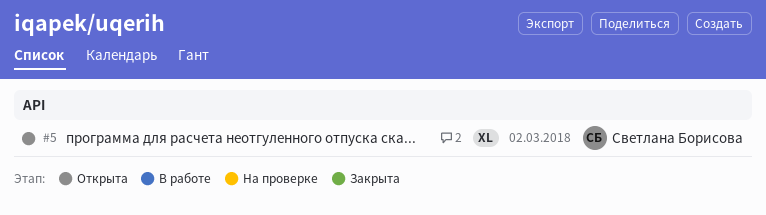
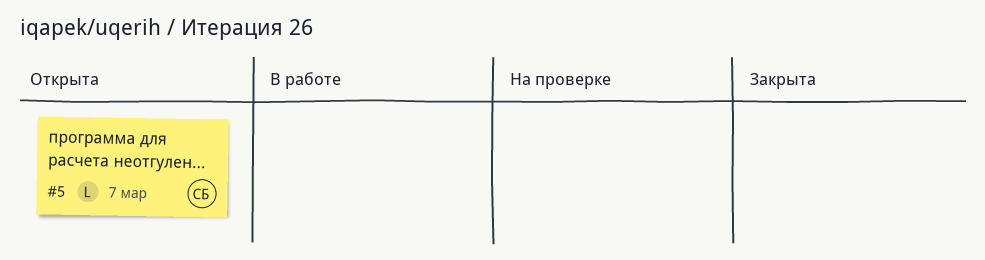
#5, estimate: XL -> L
#5, due: Mar 2 -> Mar 7

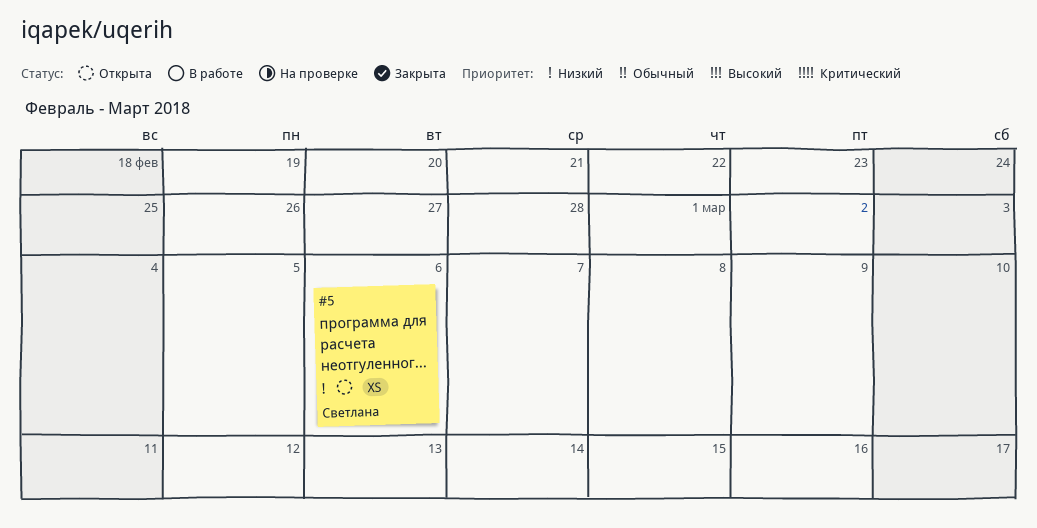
#5, estimate: L -> XS
#5, due: Mar 7 -> Mar 6

